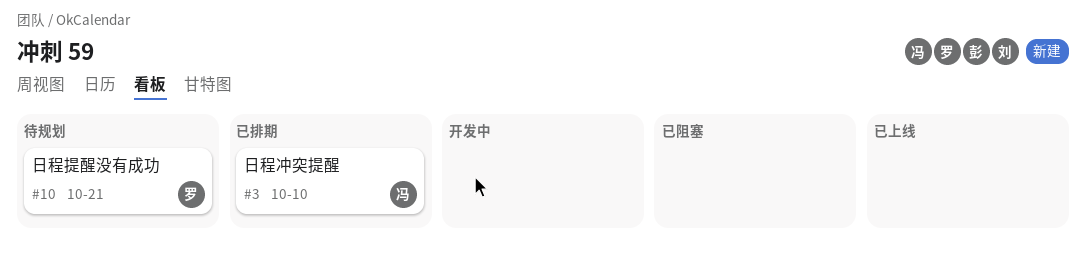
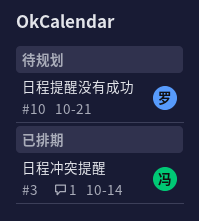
#3, due: Oct 10 -> Oct 14

